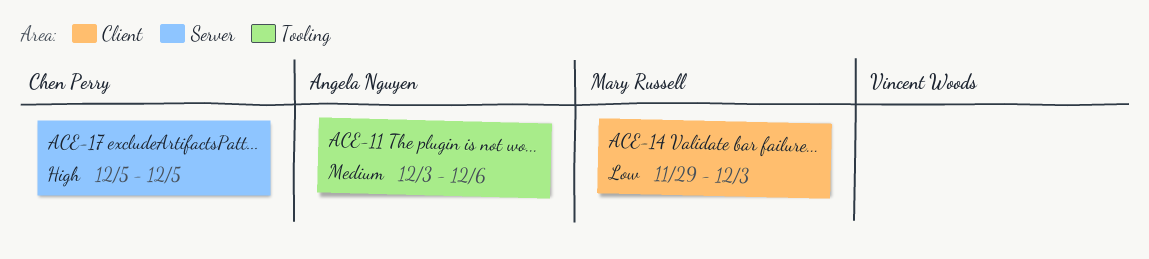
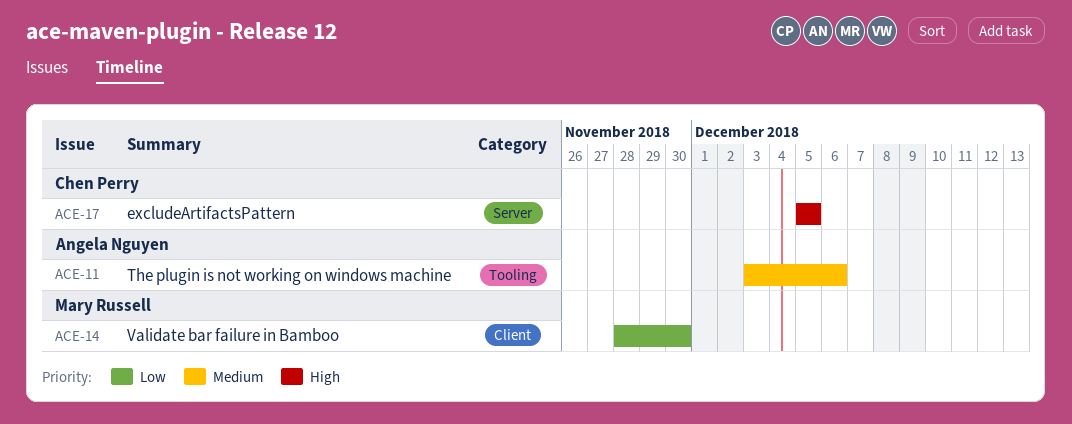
ACE-14, start: Nov 29 -> Nov 28
ACE-14, due: Dec 3 -> Nov 30

